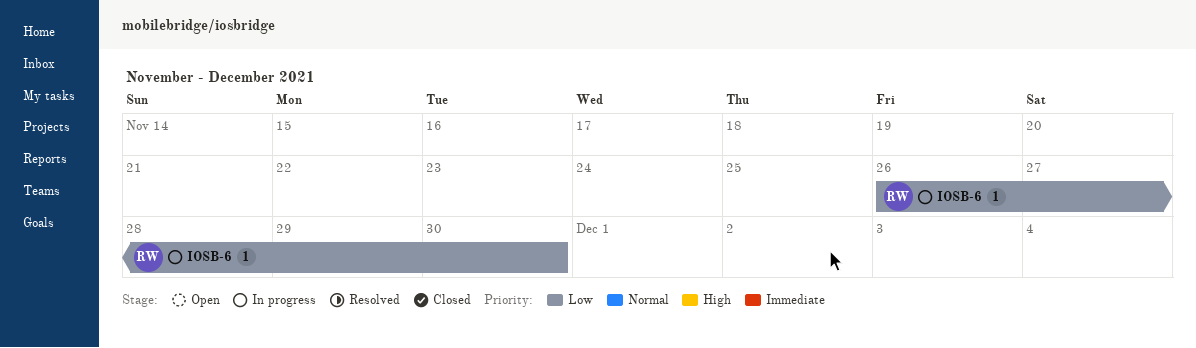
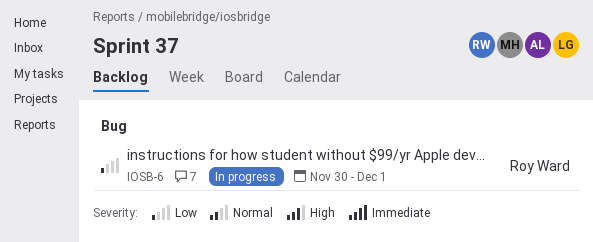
IOSB-6, start: Nov 26 -> Nov 30
IOSB-6, due: Nov 30 -> Dec 1

